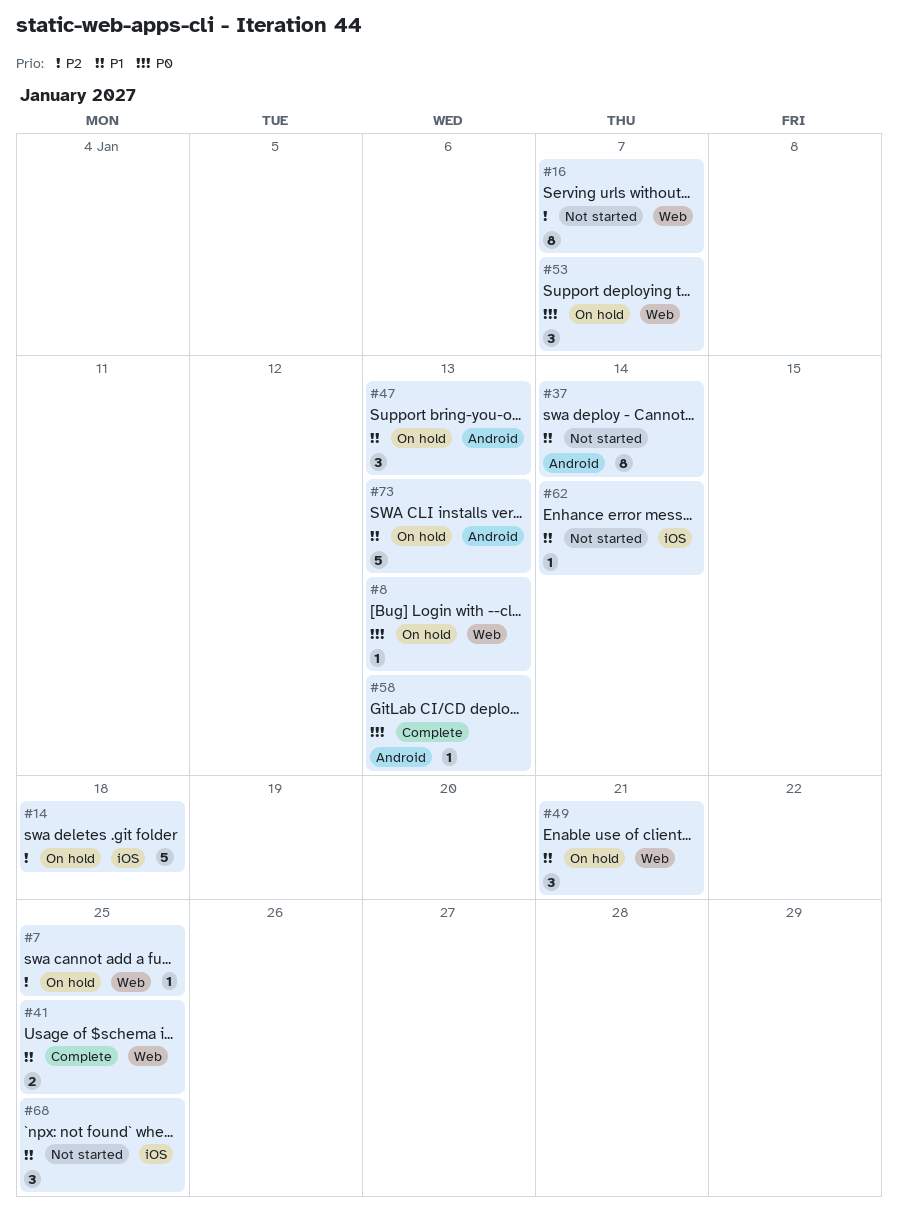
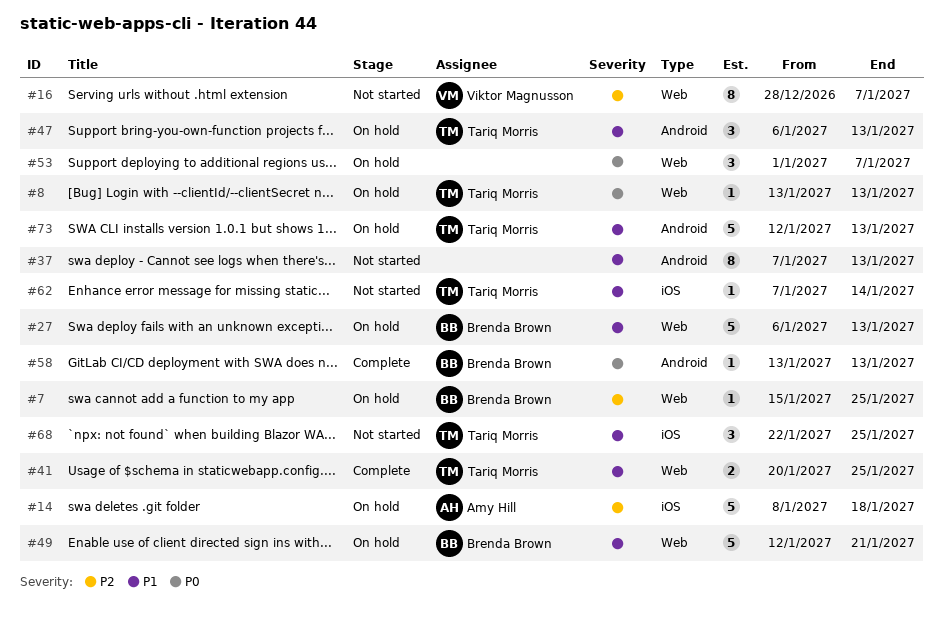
#27: none -> present
#37, due: Jan 14 -> Jan 13
#49, estimate: 3 -> 5

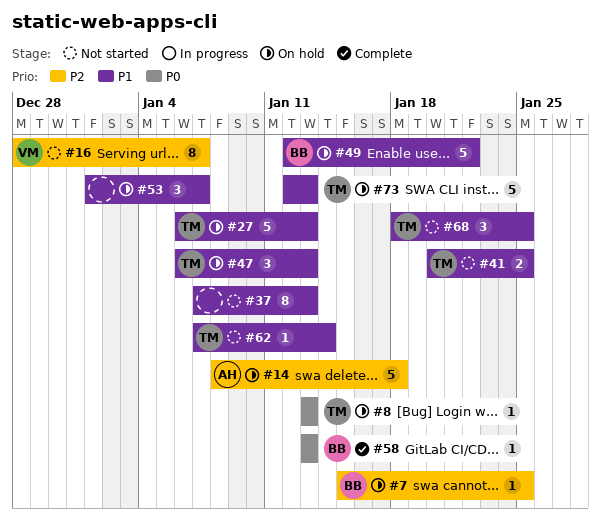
#27, owner: Brenda Brown -> Tariq Morris
#41, status: Complete -> Not started
#49, due: Jan 21 -> Jan 22
#53, priority: P0 -> P1
#68, start: Jan 22 -> Jan 18

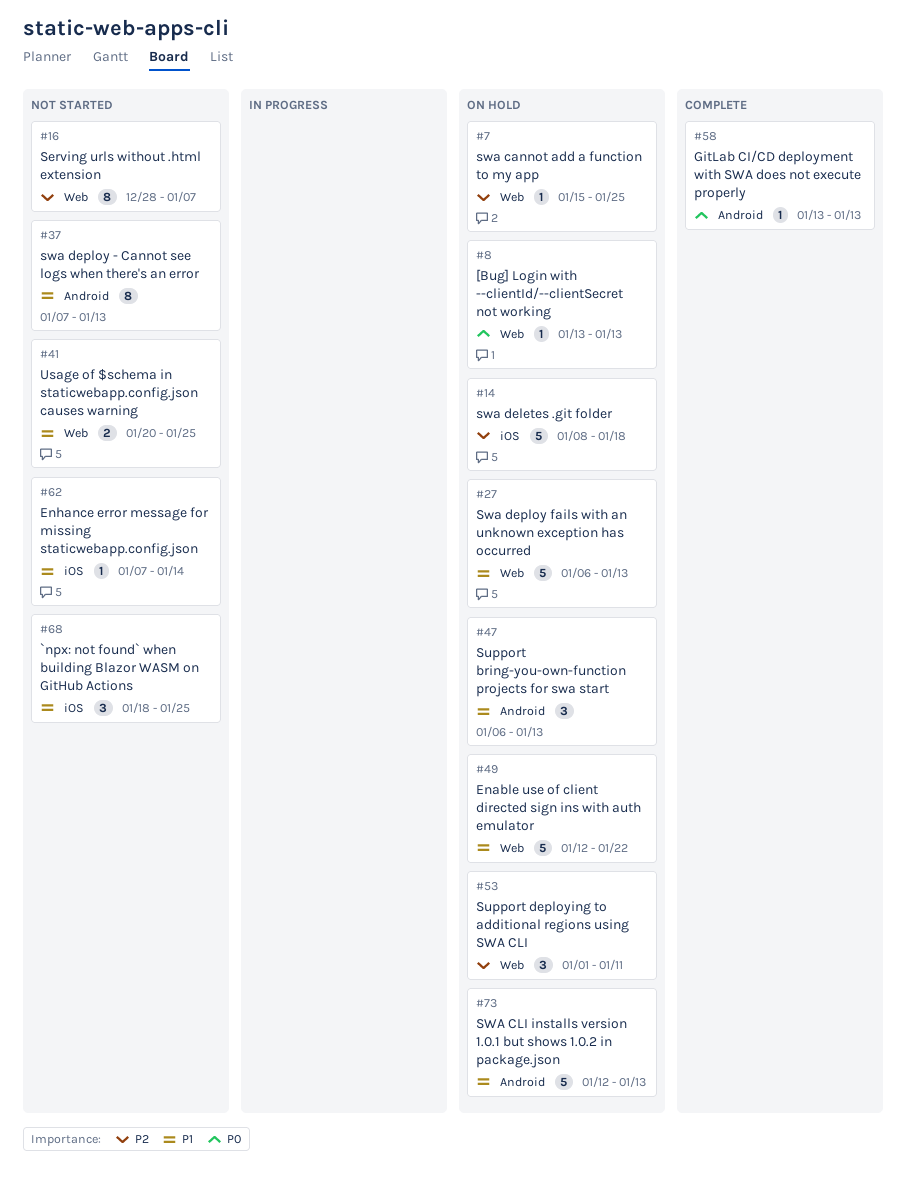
#53, priority: P1 -> P2
#53, due: Jan 7 -> Jan 11

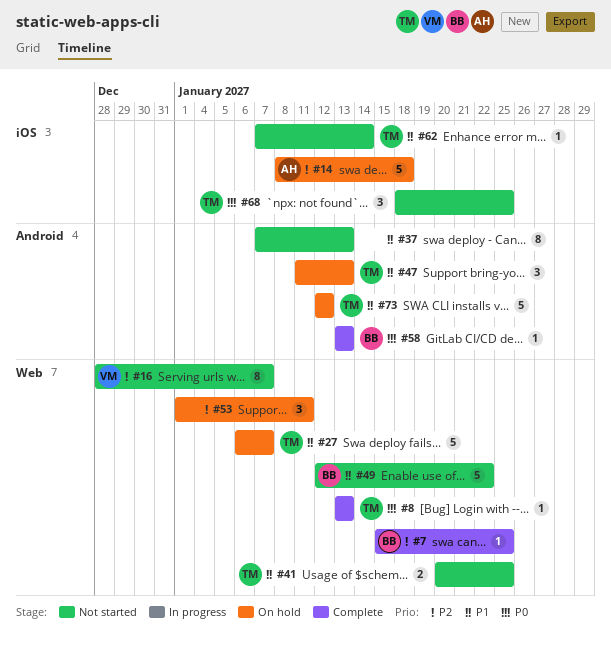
#7, status: On hold -> Complete
#8, status: On hold -> Complete
#27, due: Jan 13 -> Jan 7
#47, start: Jan 6 -> Jan 11
#49, status: On hold -> Not started
#68, priority: P1 -> P0
#73, due: Jan 13 -> Jan 12

